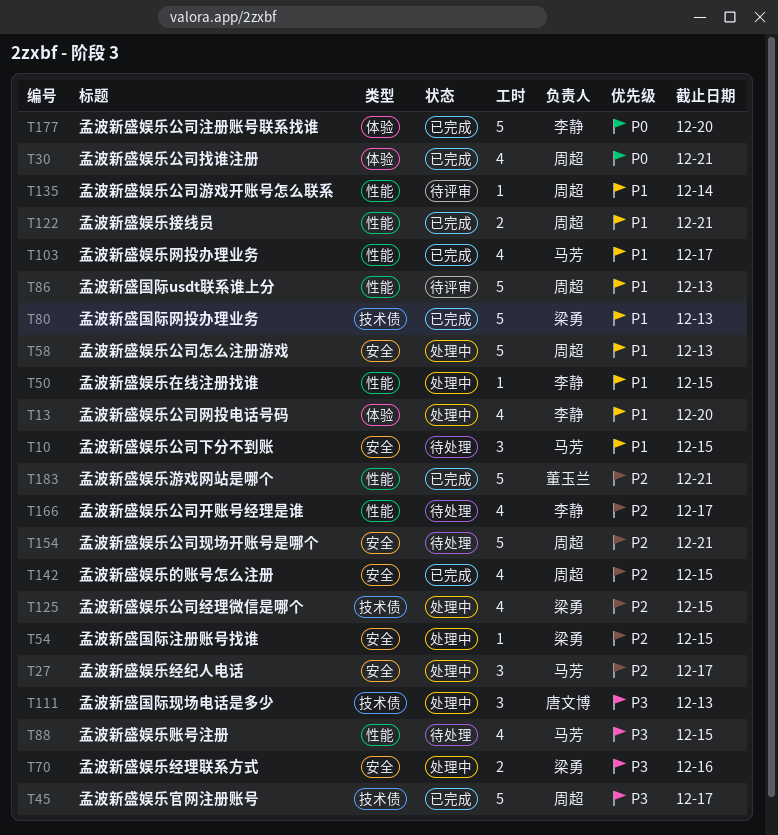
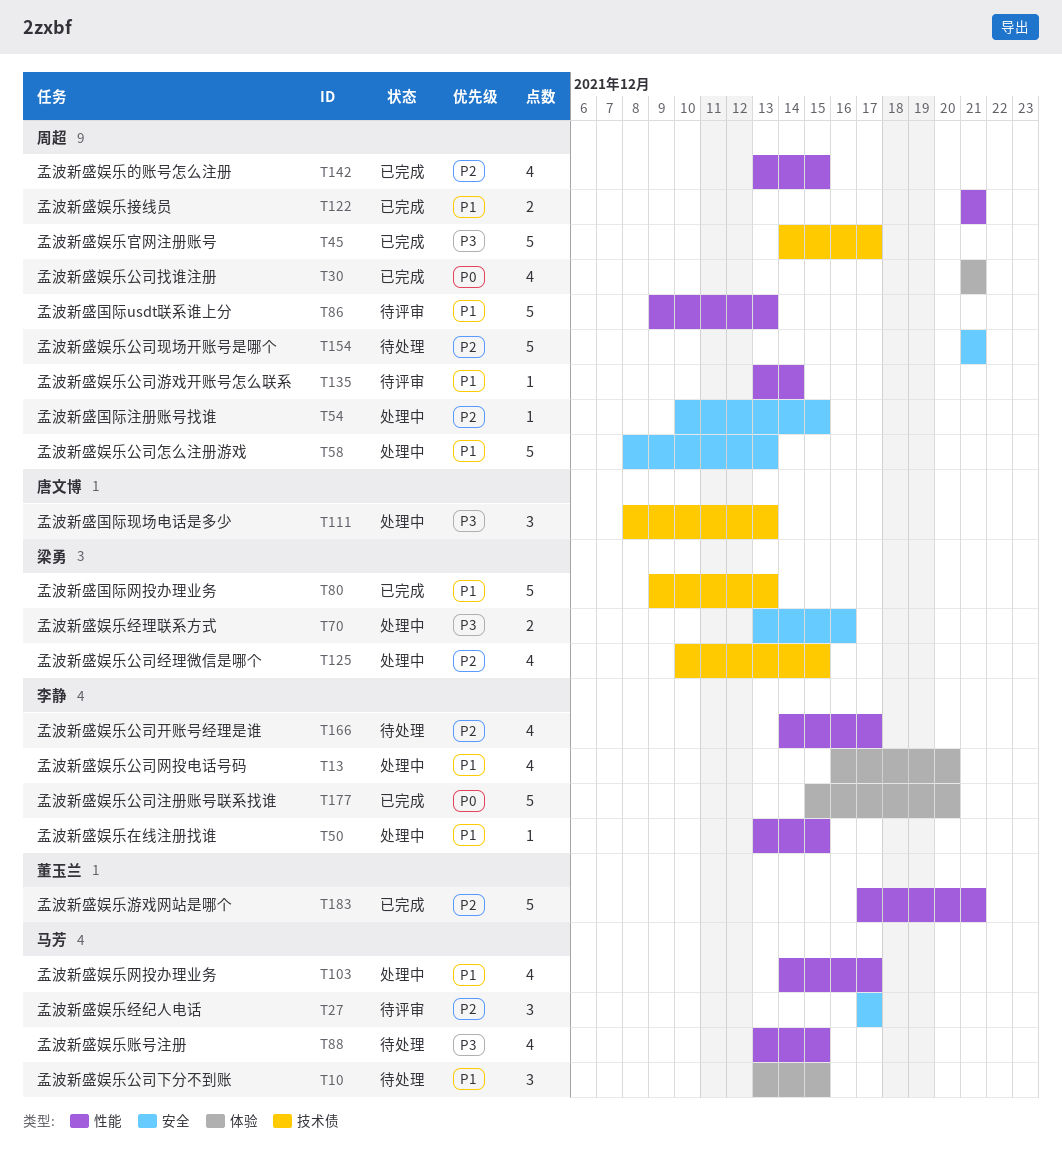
T10, label: 安全 -> 体验
T27, status: 处理中 -> 待评审
T54, owner: 梁勇 -> 周超
T103, status: 已完成 -> 处理中
T142, label: 安全 -> 性能

